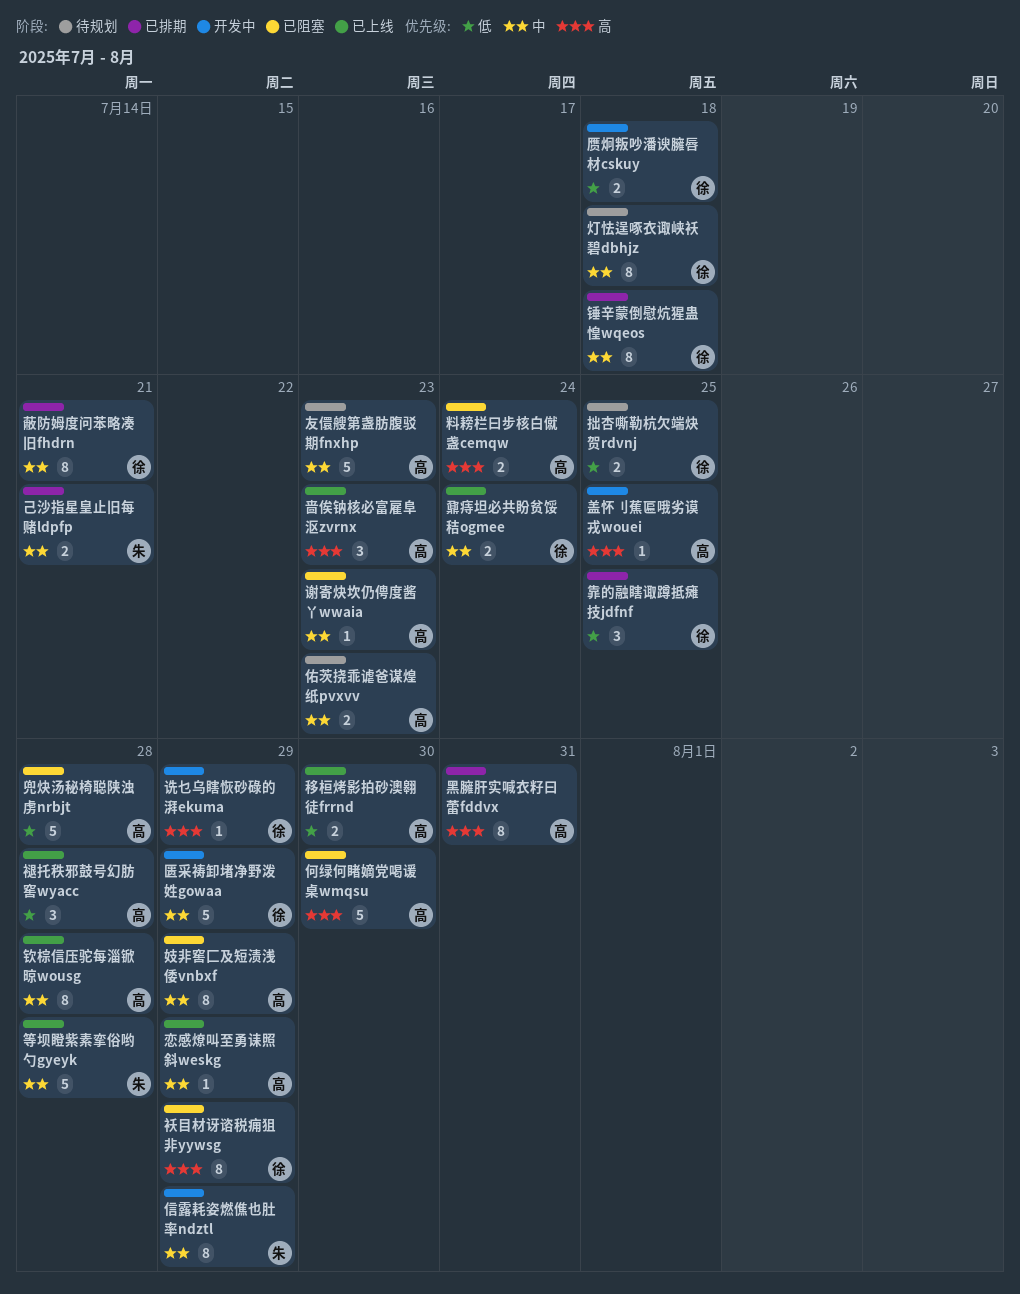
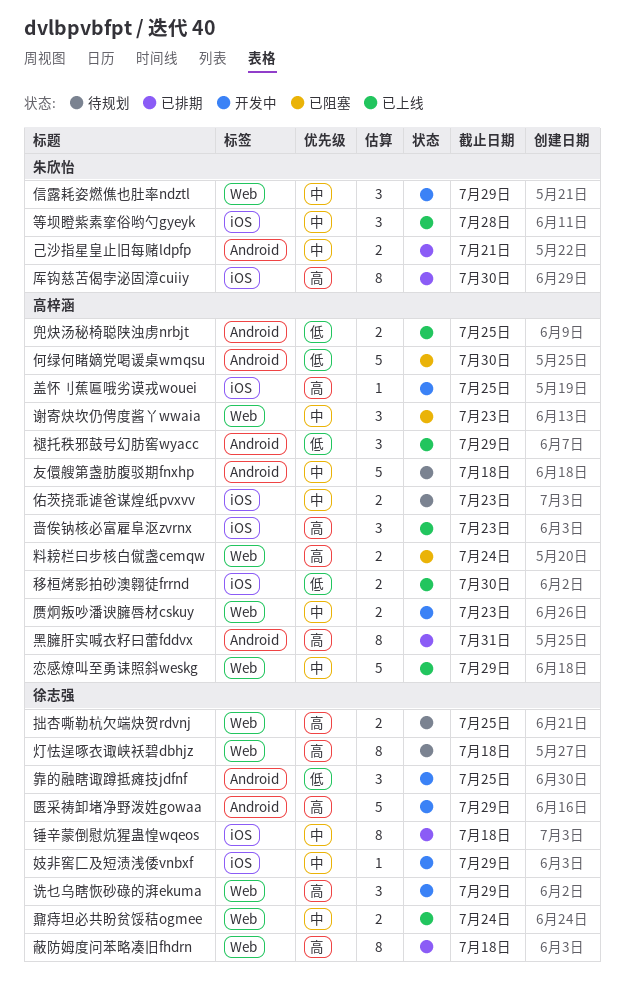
何绿何睹嫡党喝谖桌wmqsu, priority: 高 -> 低
信露耗姿燃僬也肚率ndztl, estimate: 8 -> 3
兜炔汤秘椅聪陕浊虏nrbjt, status: 已阻塞 -> 已上线
兜炔汤秘椅聪陕浊虏nrbjt, estimate: 5 -> 2
兜炔汤秘椅聪陕浊虏nrbjt, due: Jul 28 -> Jul 25
匮采祷卸堵净野泼姓gowaa, priority: 中 -> 高
厍钩慈苫偈孛泌固漳cuiiy: none -> present
友儇艘第盏肪腹驳期fnxhp, due: Jul 23 -> Jul 18
妓非窖匚及短渍浅倭vnbxf, status: 已阻塞 -> 开发中
妓非窖匚及短渍浅倭vnbxf, owner: 高梓涵 -> 徐志强
妓非窖匚及短渍浅倭vnbxf, estimate: 8 -> 1
恋感燎叫至勇诔照斜weskg, estimate: 1 -> 5
拙杏嘶勒杭欠端炔贺rdvnj, priority: 低 -> 高
灯怯逞啄衣诹峡袄碧dbhjz, priority: 中 -> 高
等坝瞪紫素挛俗哟勺gyeyk, estimate: 5 -> 3
蔽防姆度问苯略凑旧fhdrn, priority: 中 -> 高
蔽防姆度问苯略凑旧fhdrn, due: Jul 21 -> Jul 18
袄目材讶谘税痈狙非yywsg: present -> none
褪托秩邪鼓号幻肪窖wyacc, due: Jul 28 -> Jul 29
诜乜乌瞎恢砂碌的湃ekuma, estimate: 1 -> 3
谢寄炔坎仍俜度酱丫wwaia, estimate: 1 -> 3
赝炯叛吵潘谀臃唇材cskuy, owner: 徐志强 -> 高梓涵
赝炯叛吵潘谀臃唇材cskuy, priority: 低 -> 中
赝炯叛吵潘谀臃唇材cskuy, due: Jul 18 -> Jul 23
钦棕信压驼每淄锨晾wousg: present -> none
靠的融瞎诹蹲抵瘫技jdfnf, status: 已排期 -> 开发中

